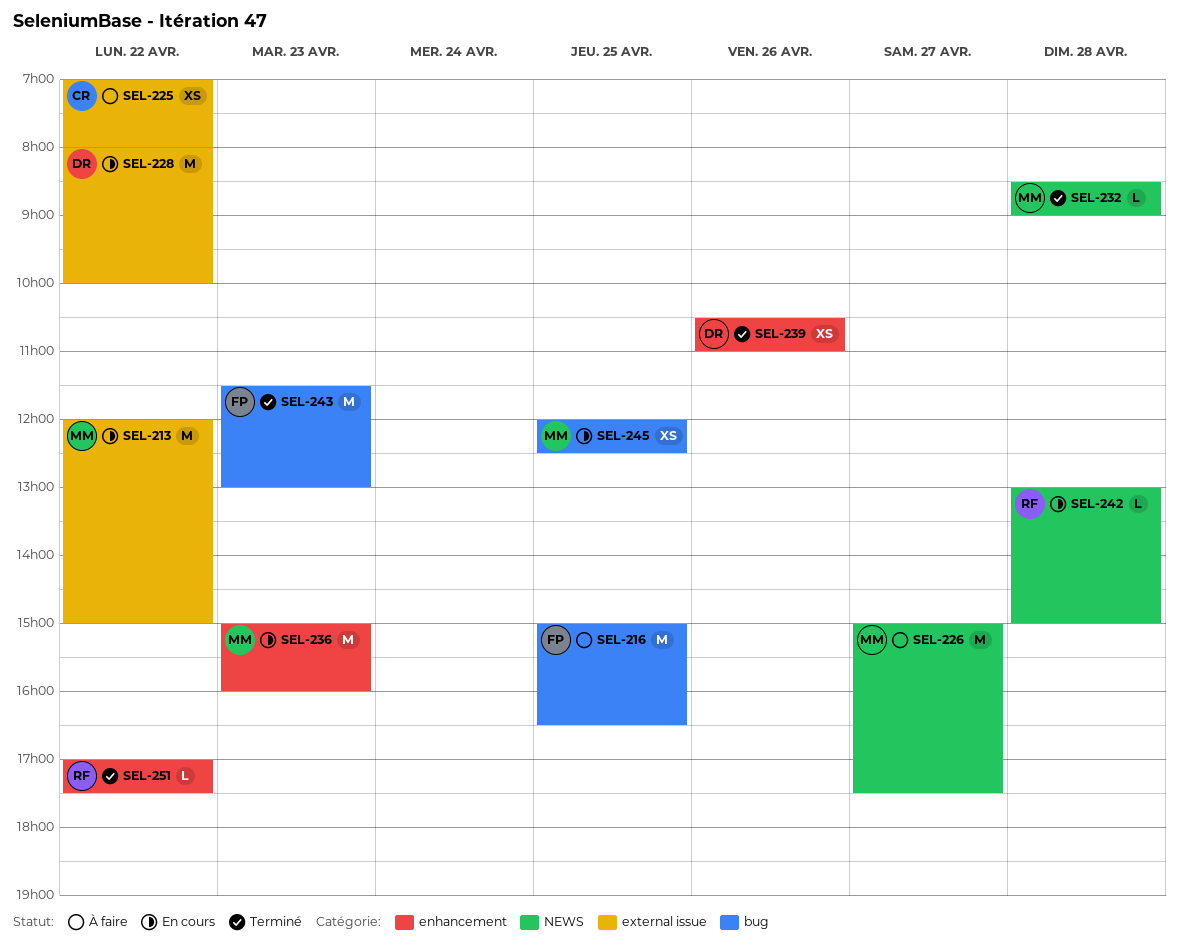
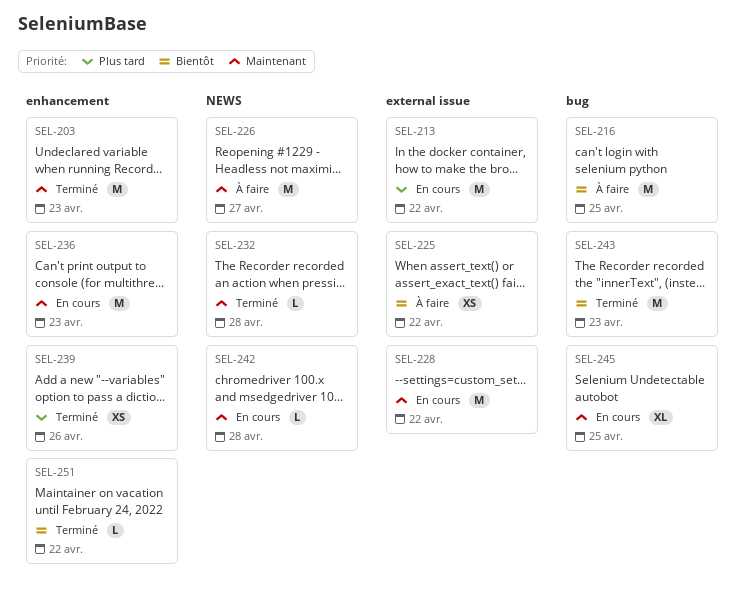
SEL-203: none -> present
SEL-245, estimate: XS -> XL

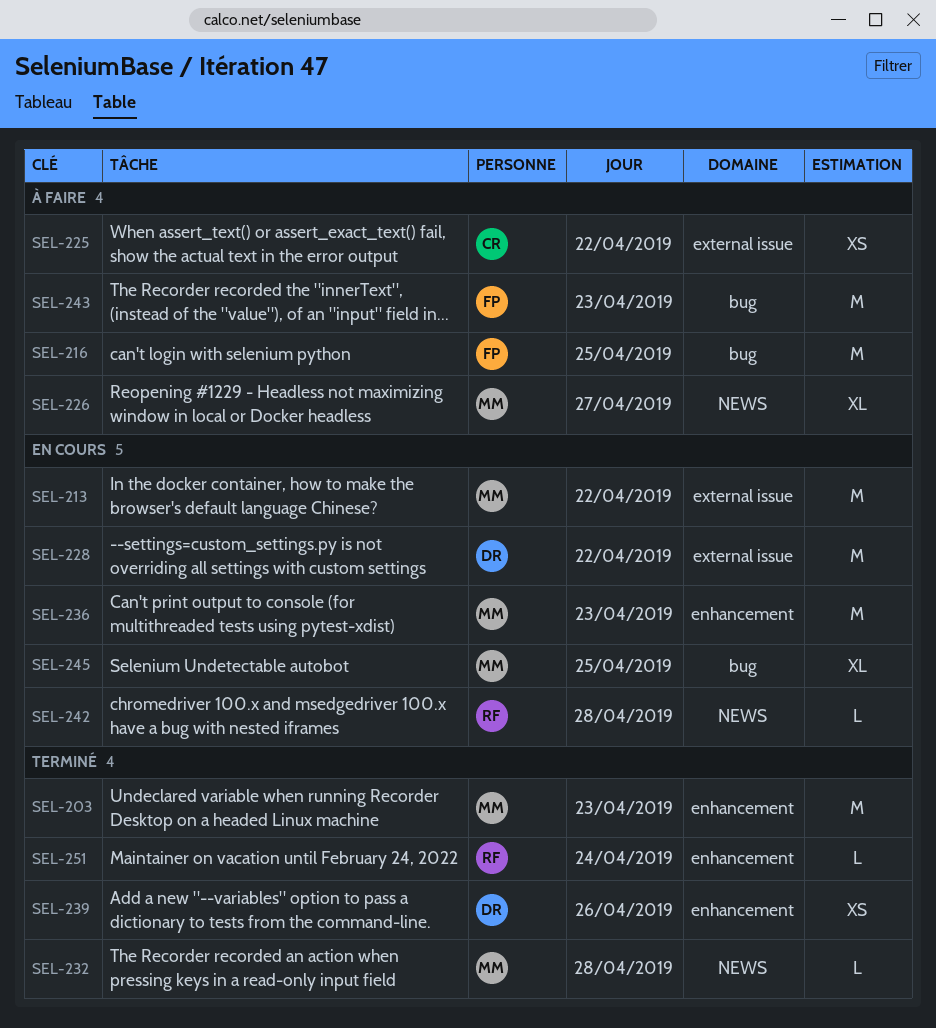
SEL-226, estimate: M -> XL
SEL-243, status: Terminé -> À faire
SEL-251, day: Apr 22 -> Apr 24

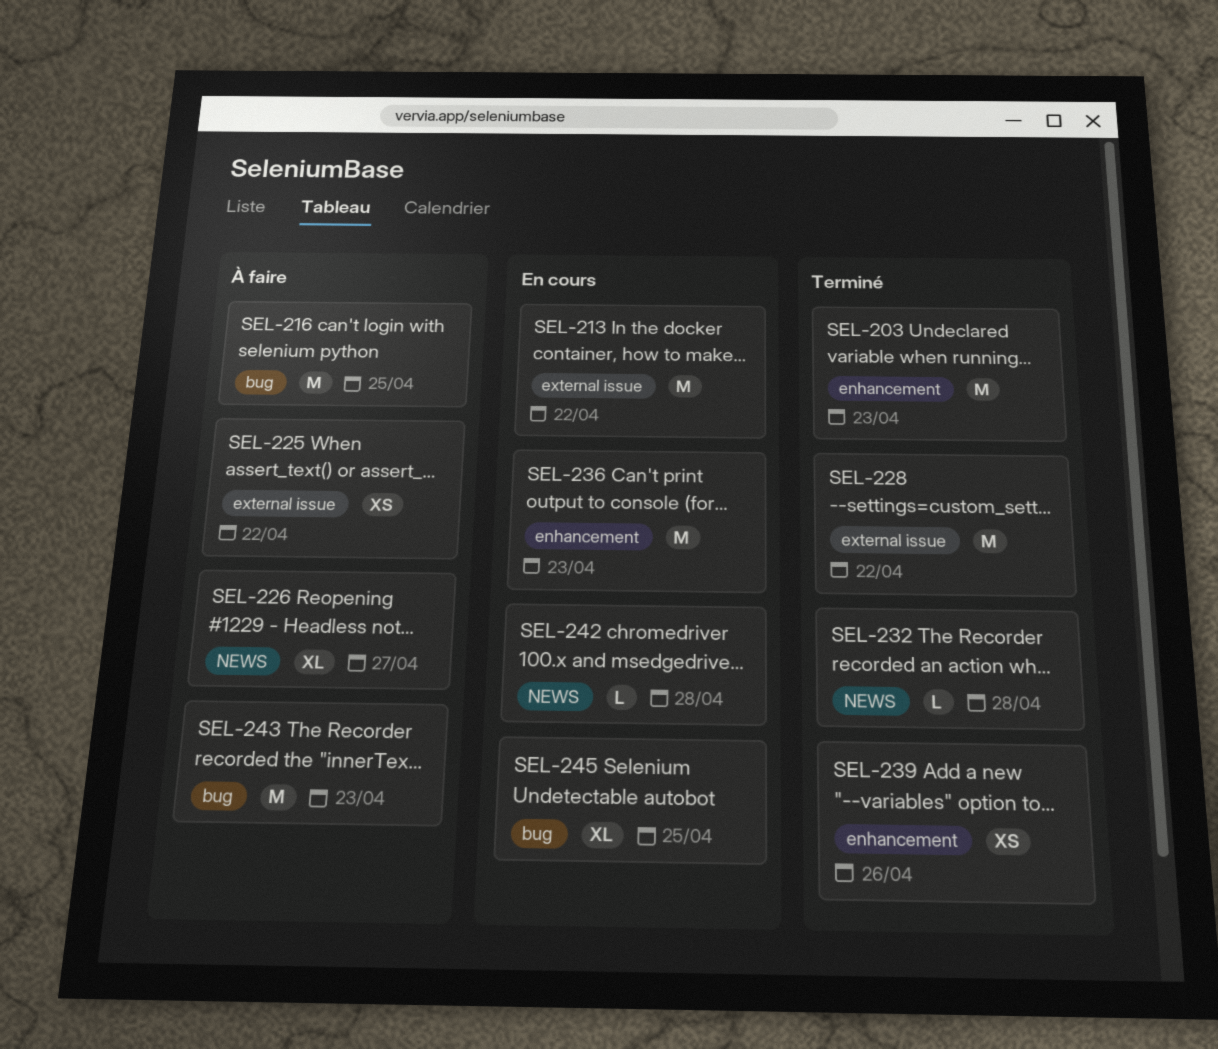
SEL-228, status: En cours -> Terminé
SEL-251: present -> none

